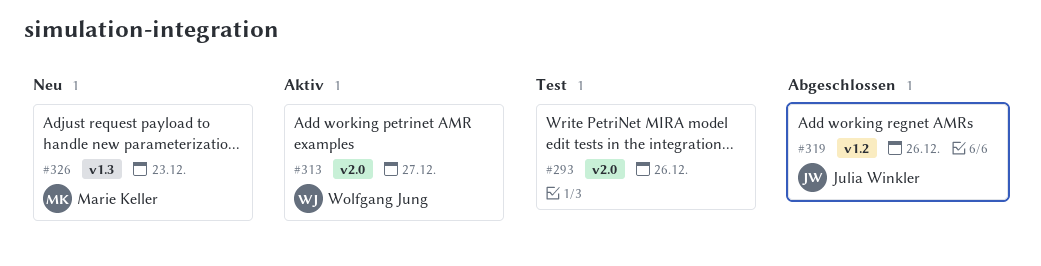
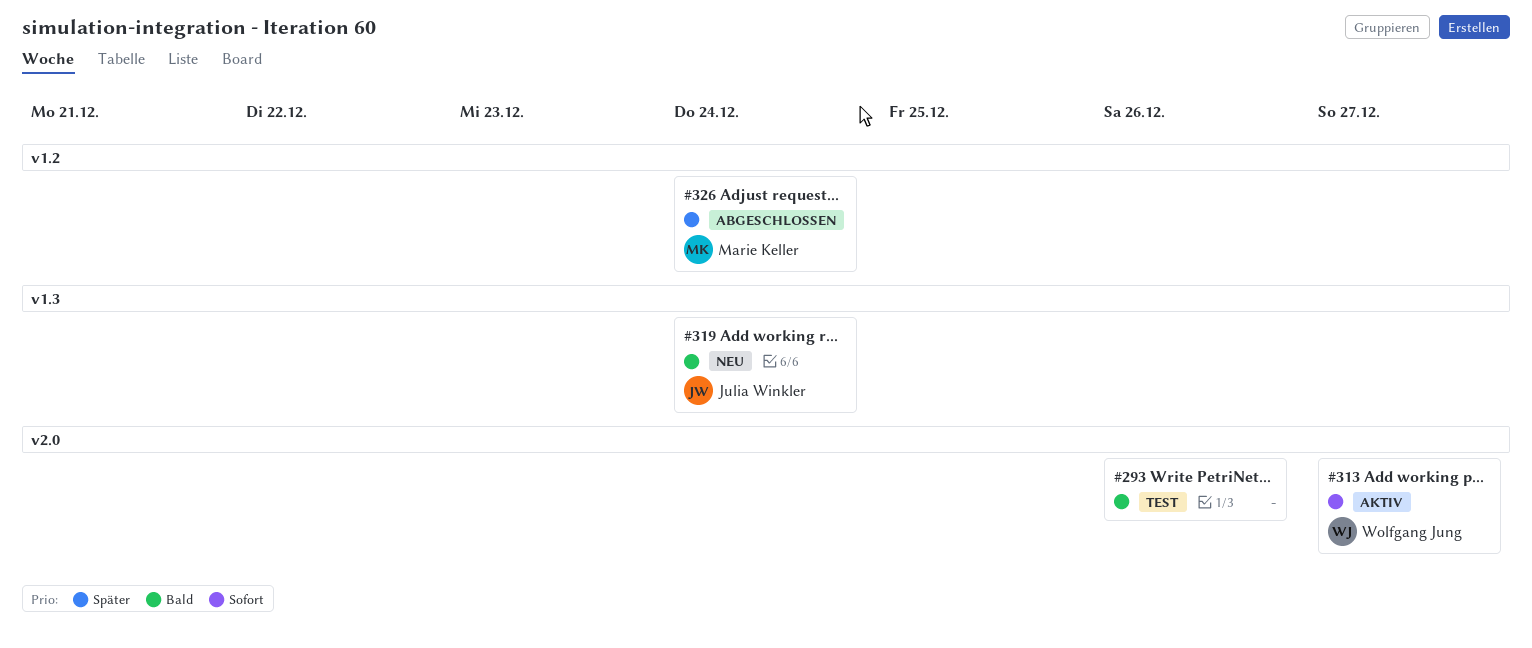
#319, status: Abgeschlossen -> Neu
#319, label: v1.2 -> v1.3
#319, due: Dec 26 -> Dec 24
#326, status: Neu -> Abgeschlossen
#326, label: v1.3 -> v1.2
#326, due: Dec 23 -> Dec 24

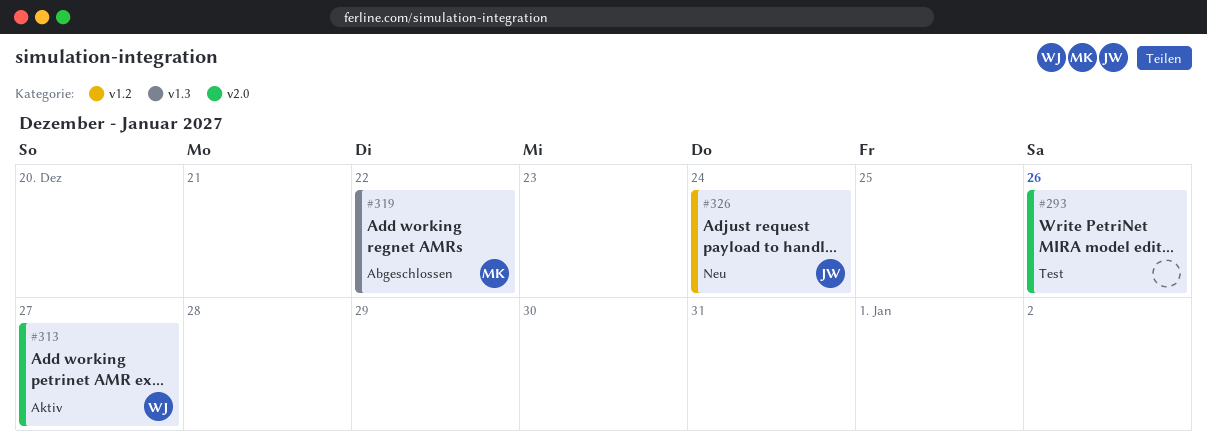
#319, status: Neu -> Abgeschlossen
#319, owner: Julia Winkler -> Marie Keller
#319, due: Dec 24 -> Dec 22
#326, status: Abgeschlossen -> Neu
#326, owner: Marie Keller -> Julia Winkler

